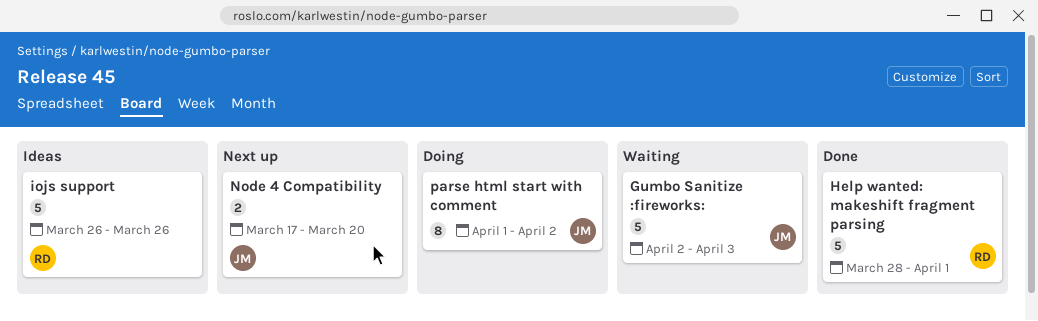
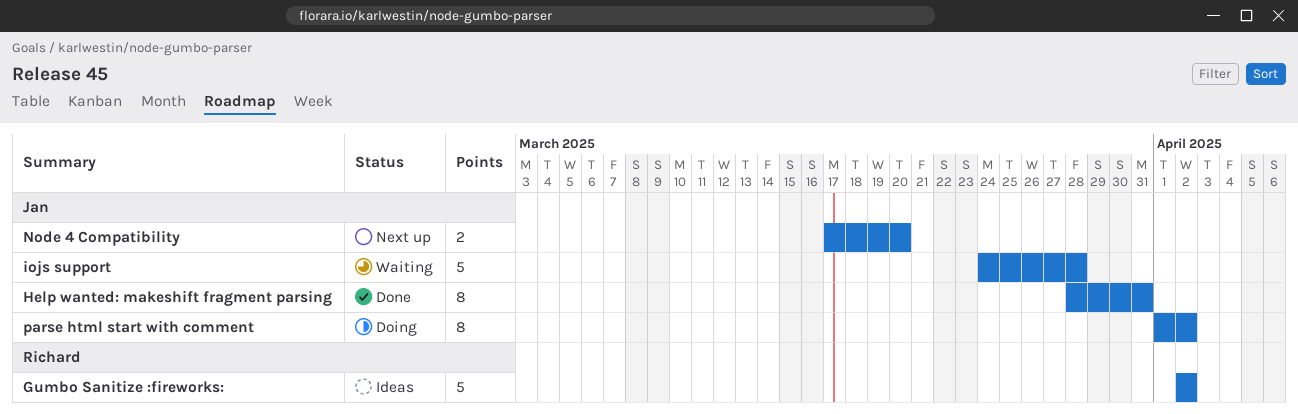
Gumbo Sanitize :fireworks:, status: Waiting -> Ideas
Gumbo Sanitize :fireworks:, owner: Jan -> Richard
Gumbo Sanitize :fireworks:, due: Apr 3 -> Apr 2
Help wanted: makeshift fragment parsing, owner: Richard -> Jan
Help wanted: makeshift fragment parsing, estimate: 5 -> 8
Help wanted: makeshift fragment parsing, due: Apr 1 -> Mar 31
iojs support, status: Ideas -> Waiting
iojs support, owner: Richard -> Jan
iojs support, start: Mar 26 -> Mar 24
iojs support, due: Mar 26 -> Mar 28

